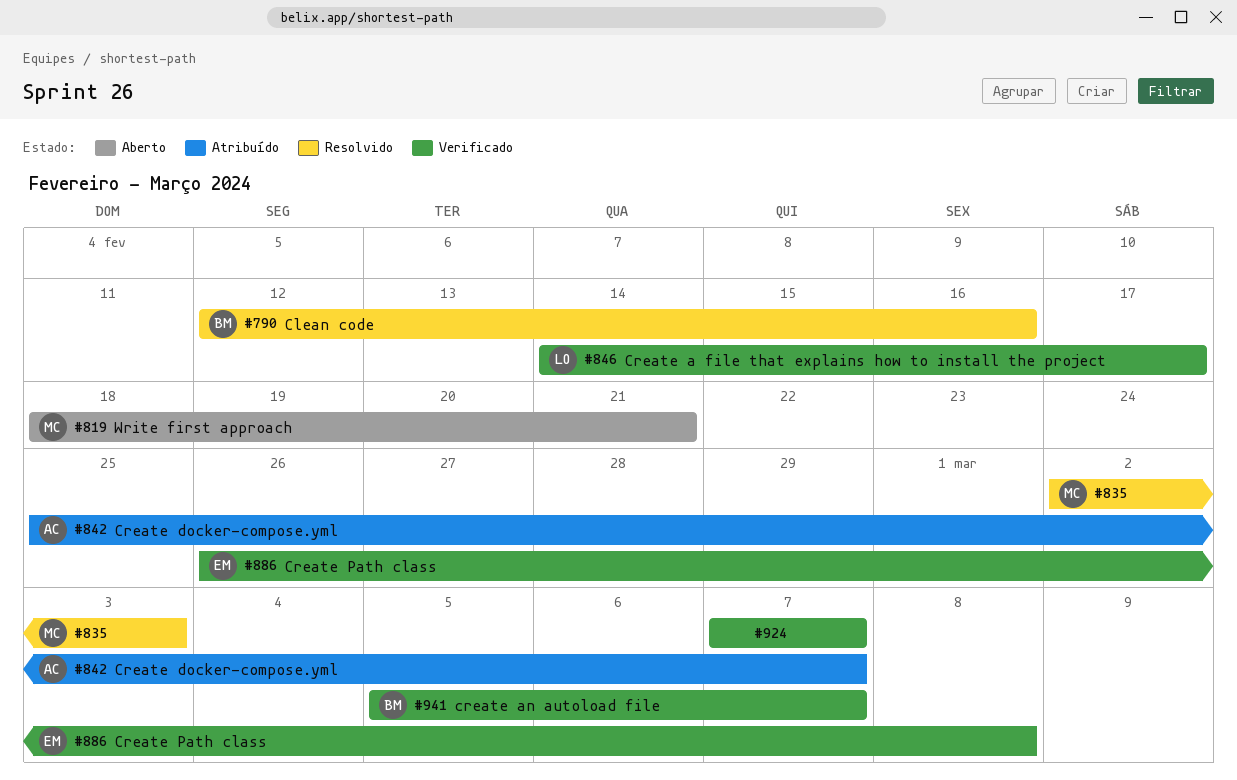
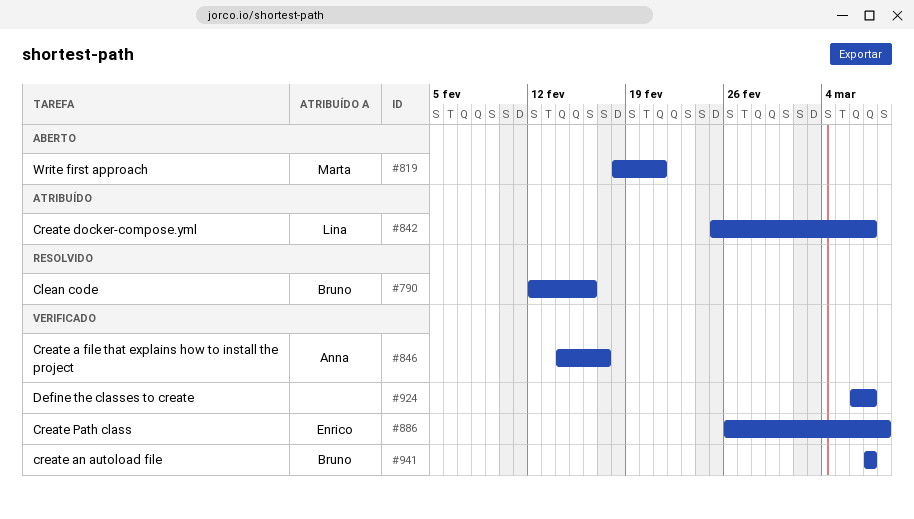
#835: present -> none
#842, owner: Anna -> Lina
#846, owner: Lina -> Anna
#924, start: Mar 7 -> Mar 6
#941, start: Mar 5 -> Mar 7

